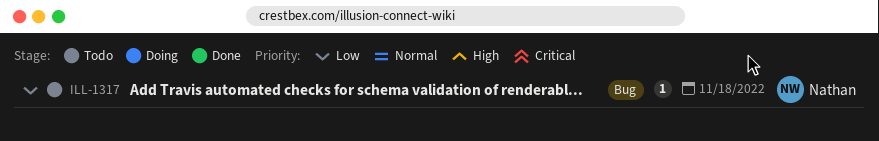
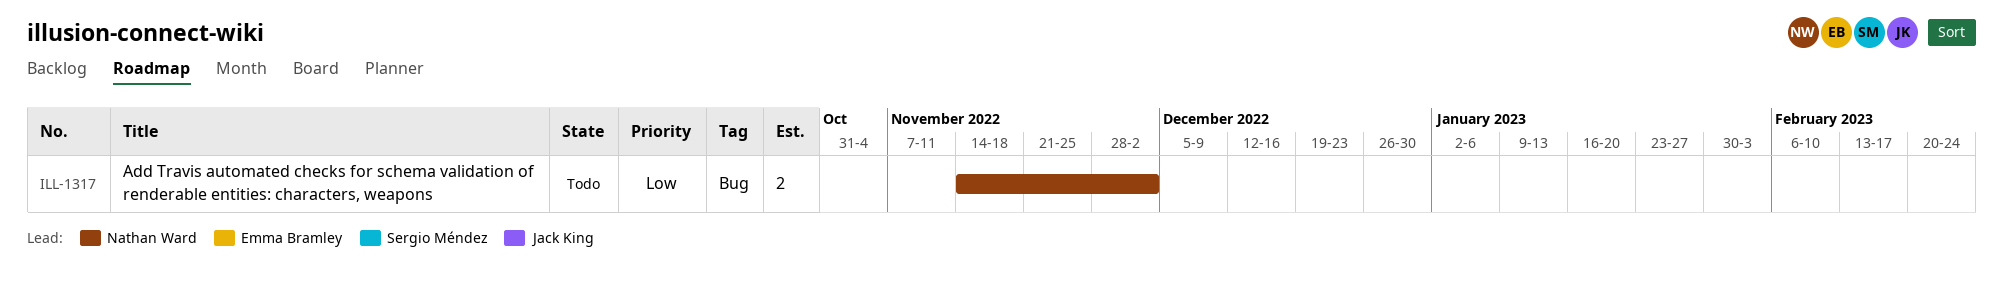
ILL-1317, estimate: 1 -> 2
ILL-1317, due: Nov 18 -> Dec 2

